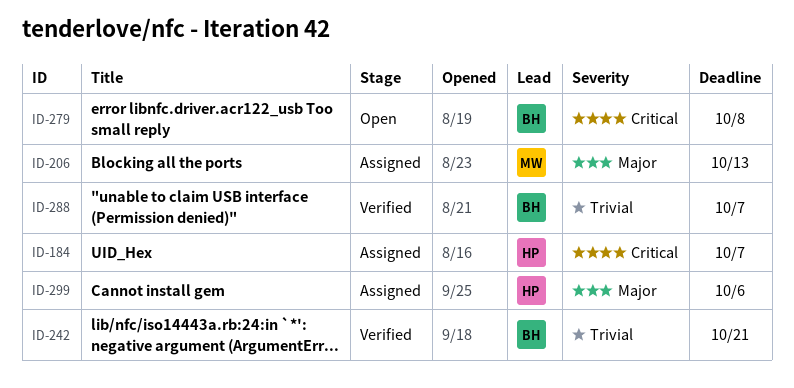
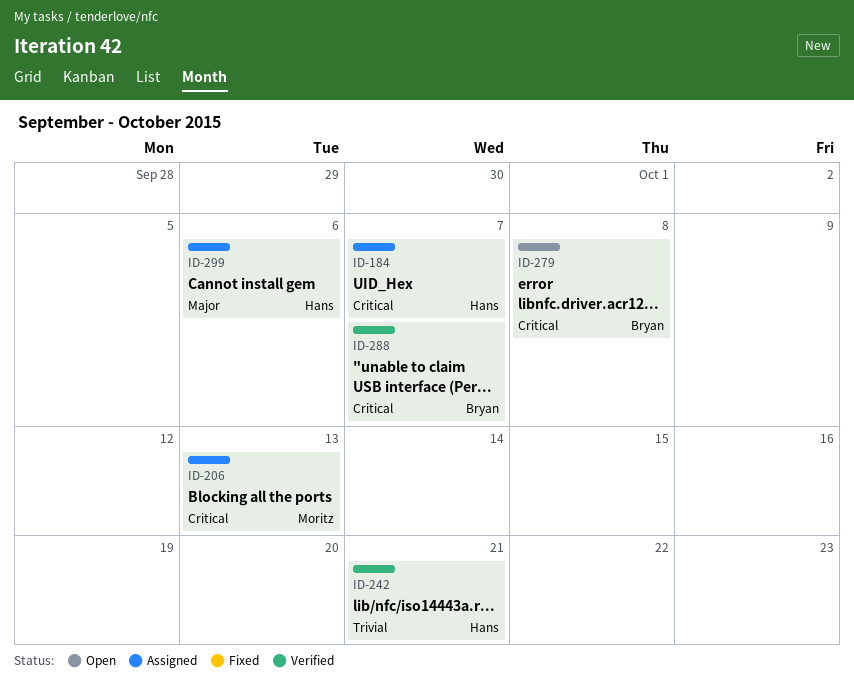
ID-206, priority: Major -> Critical
ID-242, owner: Bryan -> Hans
ID-288, priority: Trivial -> Critical

